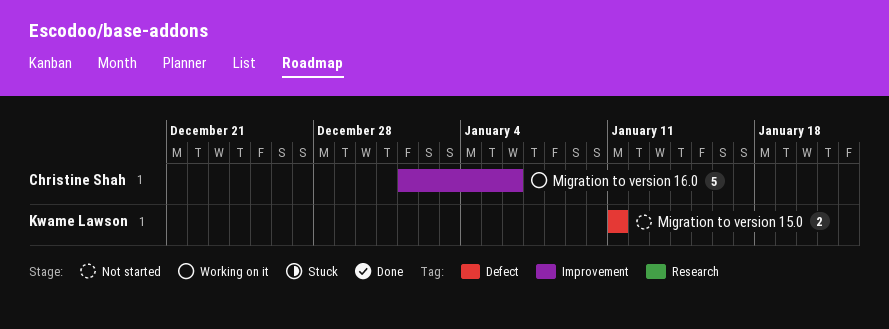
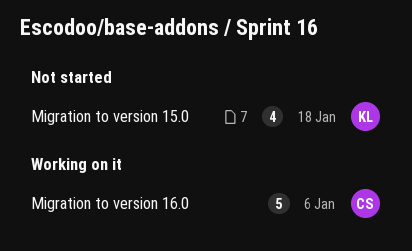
Migration to version 15.0, estimate: 2 -> 4
Migration to version 15.0, due: Jan 11 -> Jan 18

